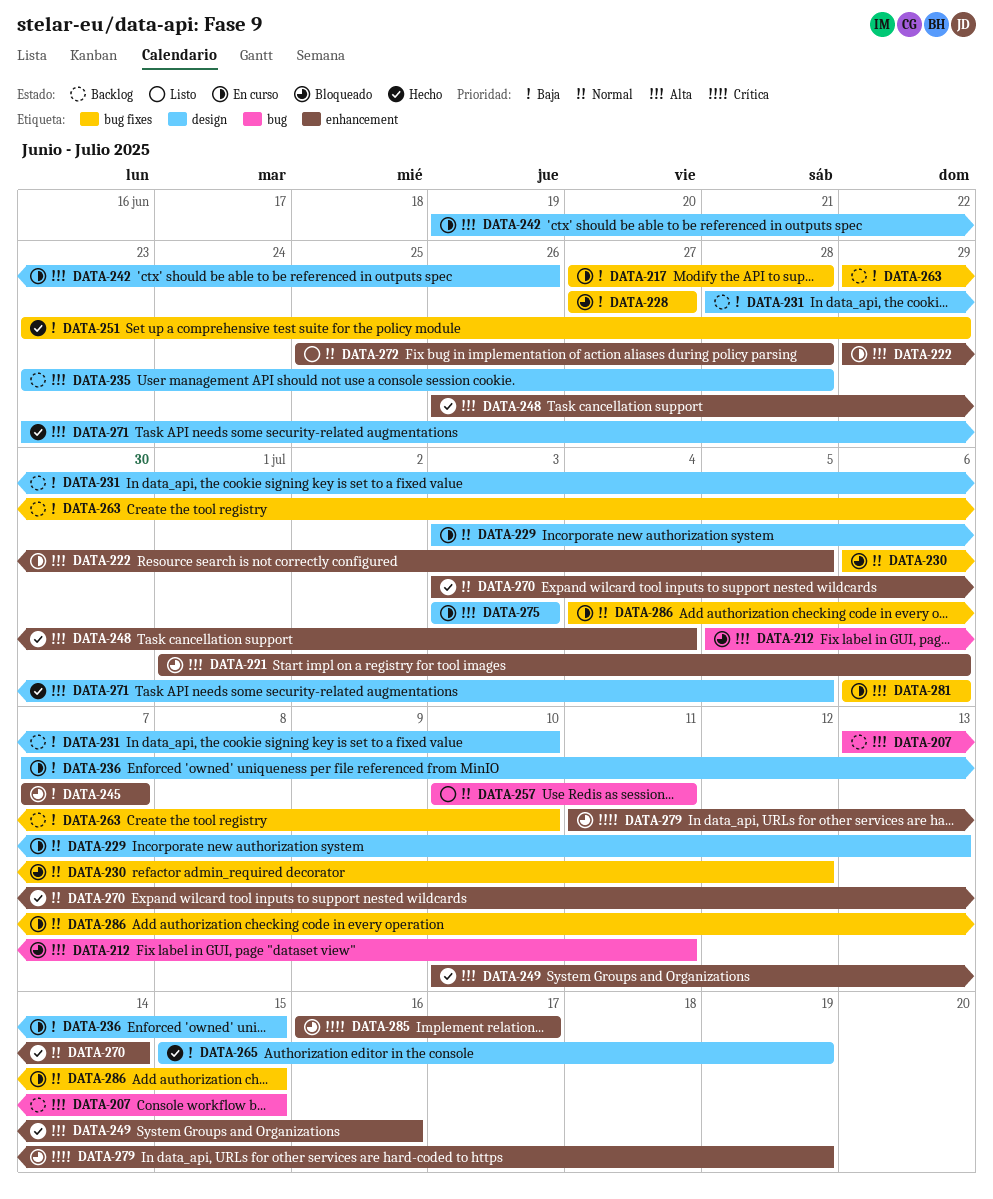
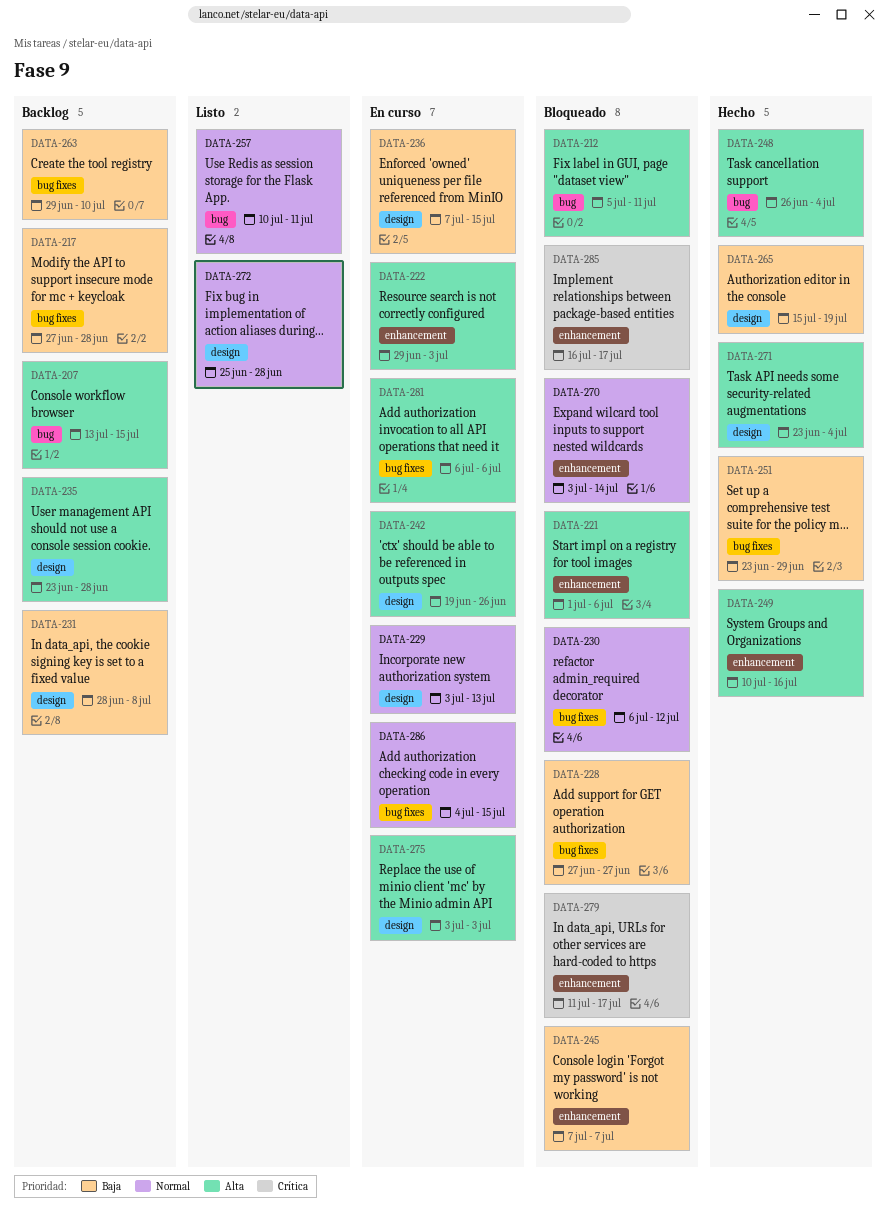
DATA-217, status: En curso -> Backlog
DATA-222, due: Jul 5 -> Jul 3
DATA-231, due: Jul 10 -> Jul 8
DATA-248, label: enhancement -> bug
DATA-270, status: Hecho -> Bloqueado
DATA-271, due: Jul 5 -> Jul 4
DATA-272, label: enhancement -> design
DATA-279, due: Jul 19 -> Jul 17

